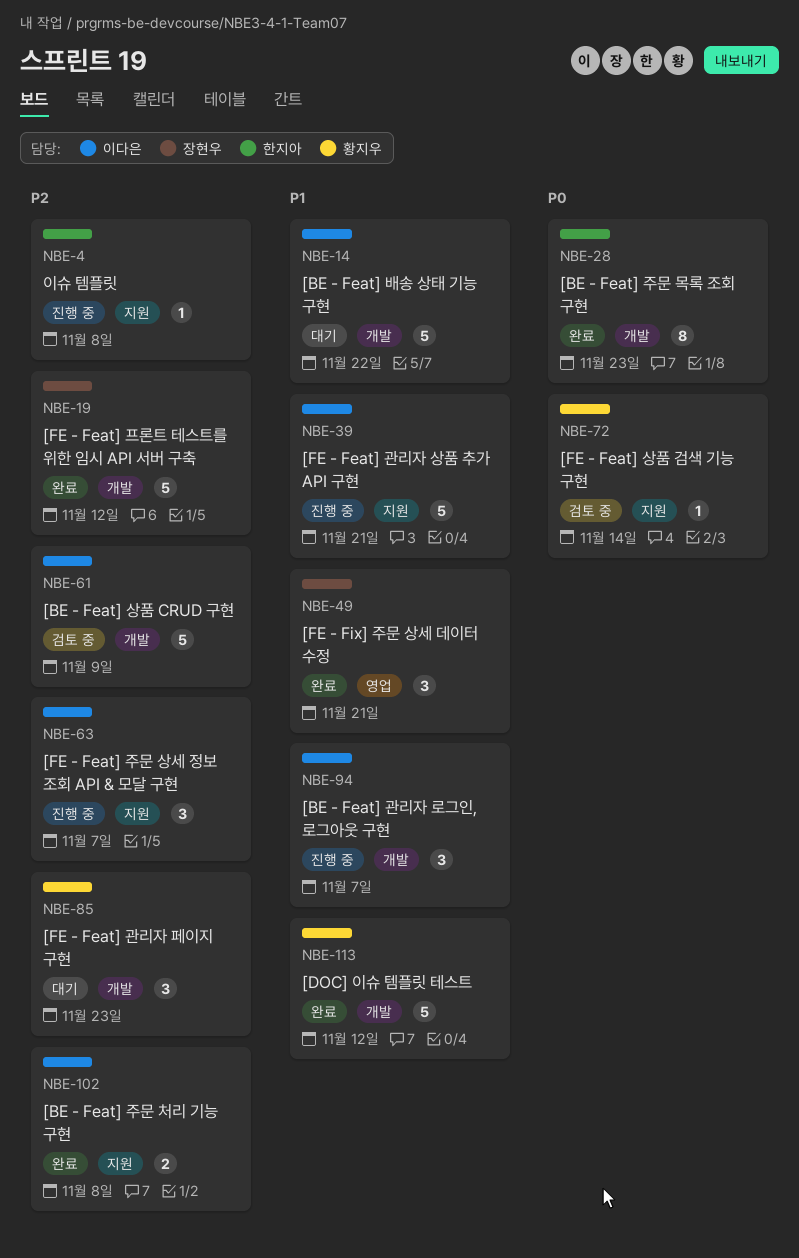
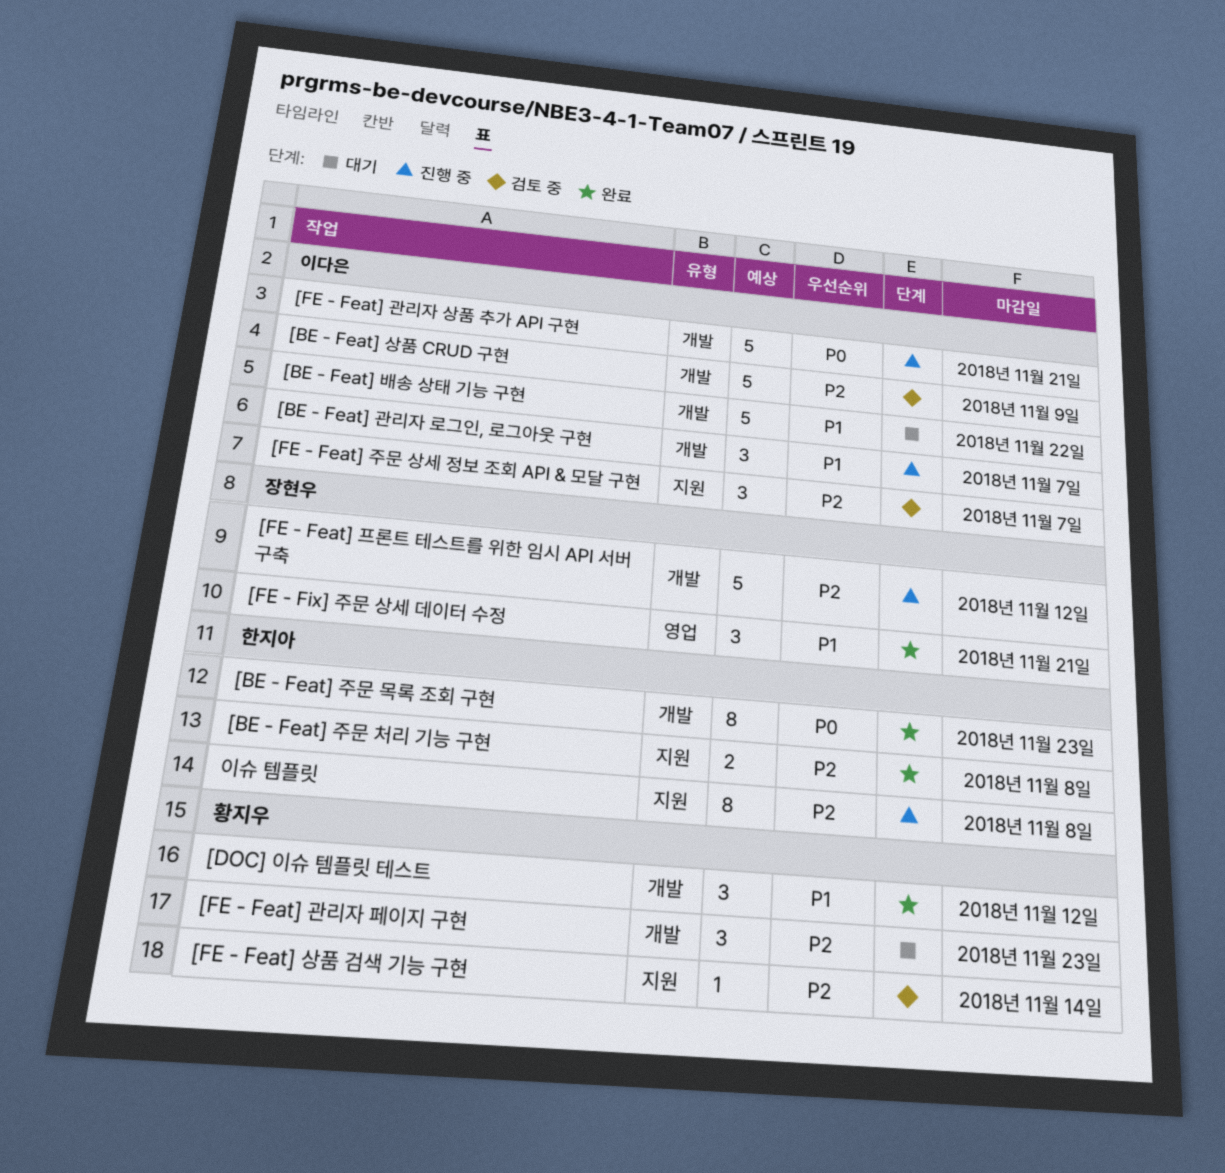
[BE - Feat] 주문 처리 기능 구현, owner: 이다은 -> 한지아
[DOC] 이슈 템플릿 테스트, estimate: 5 -> 3
[FE - Feat] 관리자 상품 추가 API 구현, priority: P1 -> P0
[FE - Feat] 관리자 상품 추가 API 구현, label: 지원 -> 개발
[FE - Feat] 상품 검색 기능 구현, priority: P0 -> P2
[FE - Feat] 주문 상세 정보 조회 API & 모달 구현, status: 진행 중 -> 검토 중
[FE - Feat] 프론트 테스트를 위한 임시 API 서버 구축, status: 완료 -> 진행 중
이슈 템플릿, estimate: 1 -> 8

